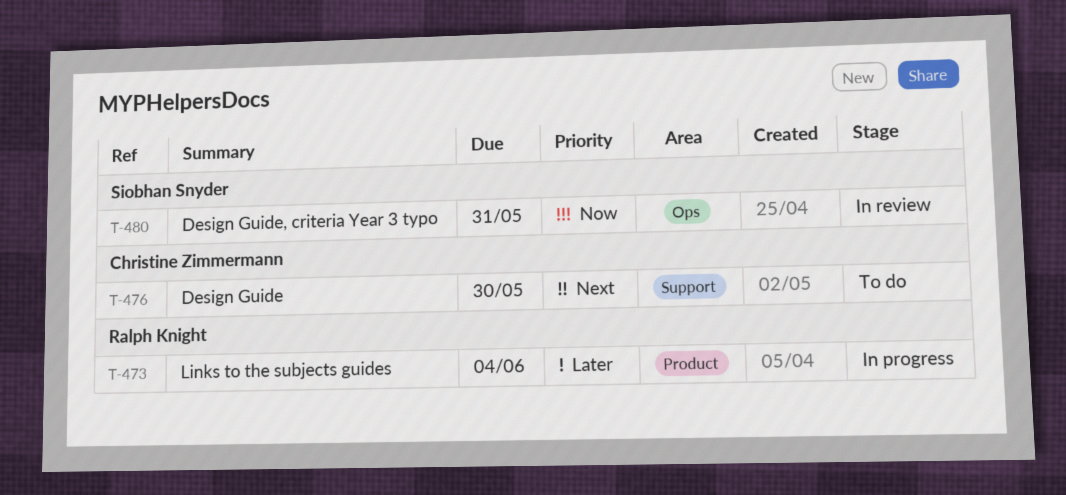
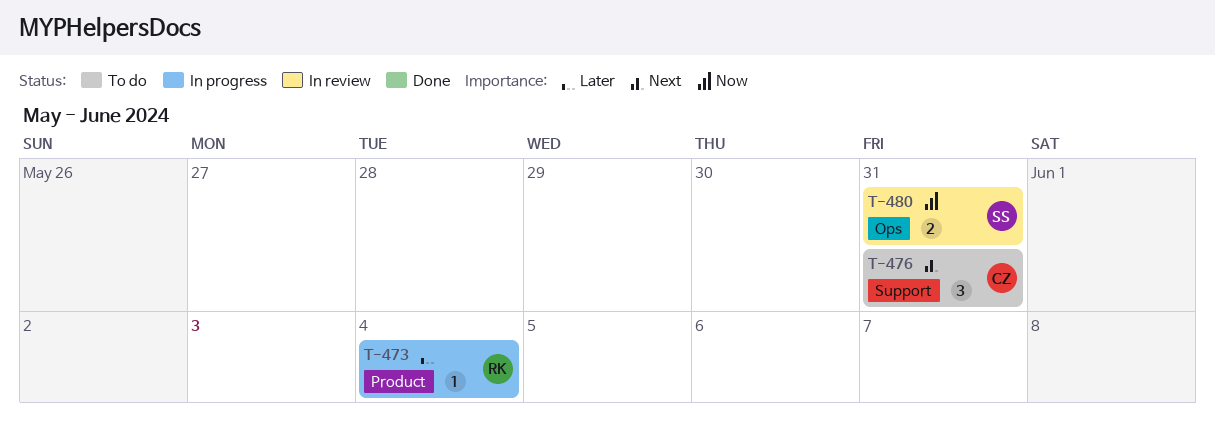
T-476, due: May 30 -> May 31

